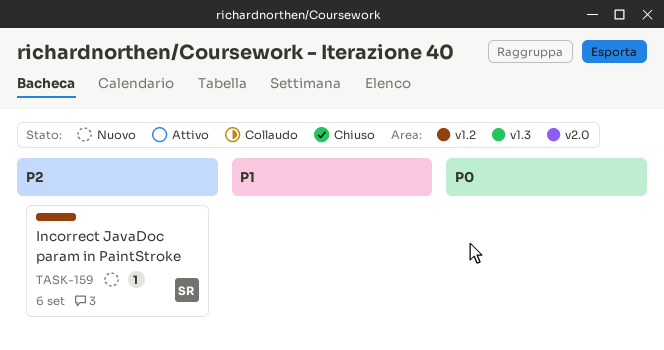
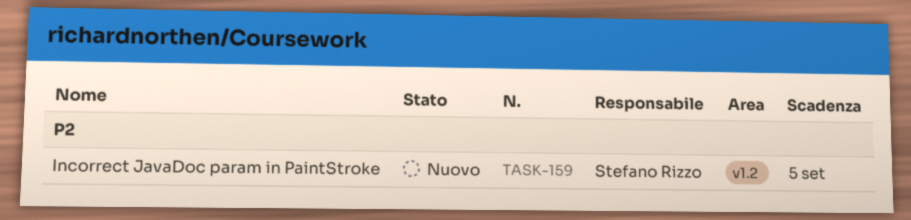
TASK-159, due: Sep 6 -> Sep 5

